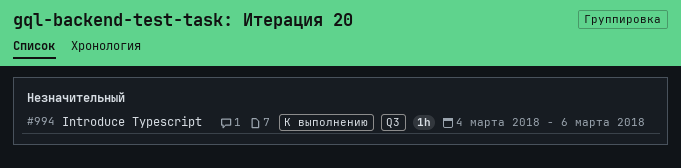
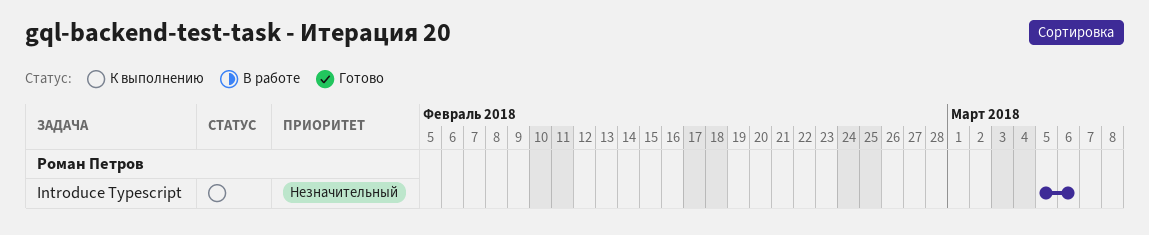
Introduce Typescript, start: Mar 4 -> Mar 5

